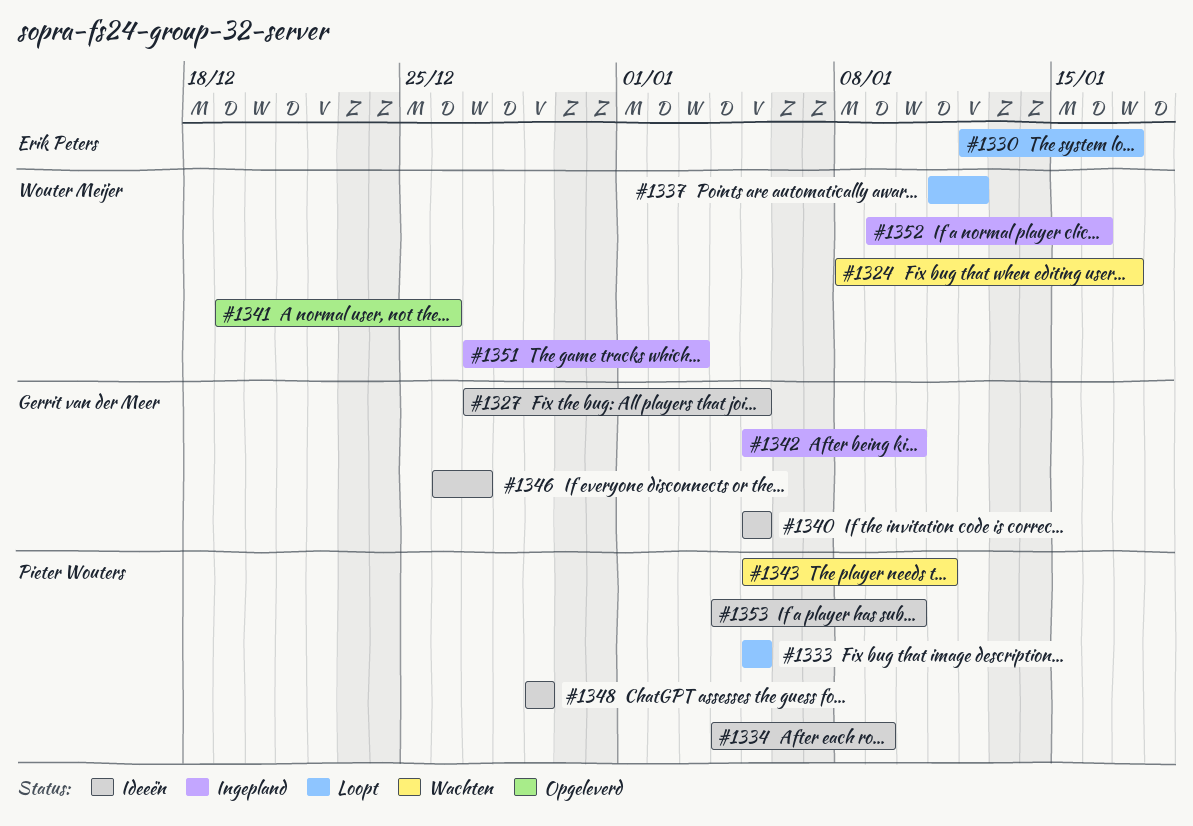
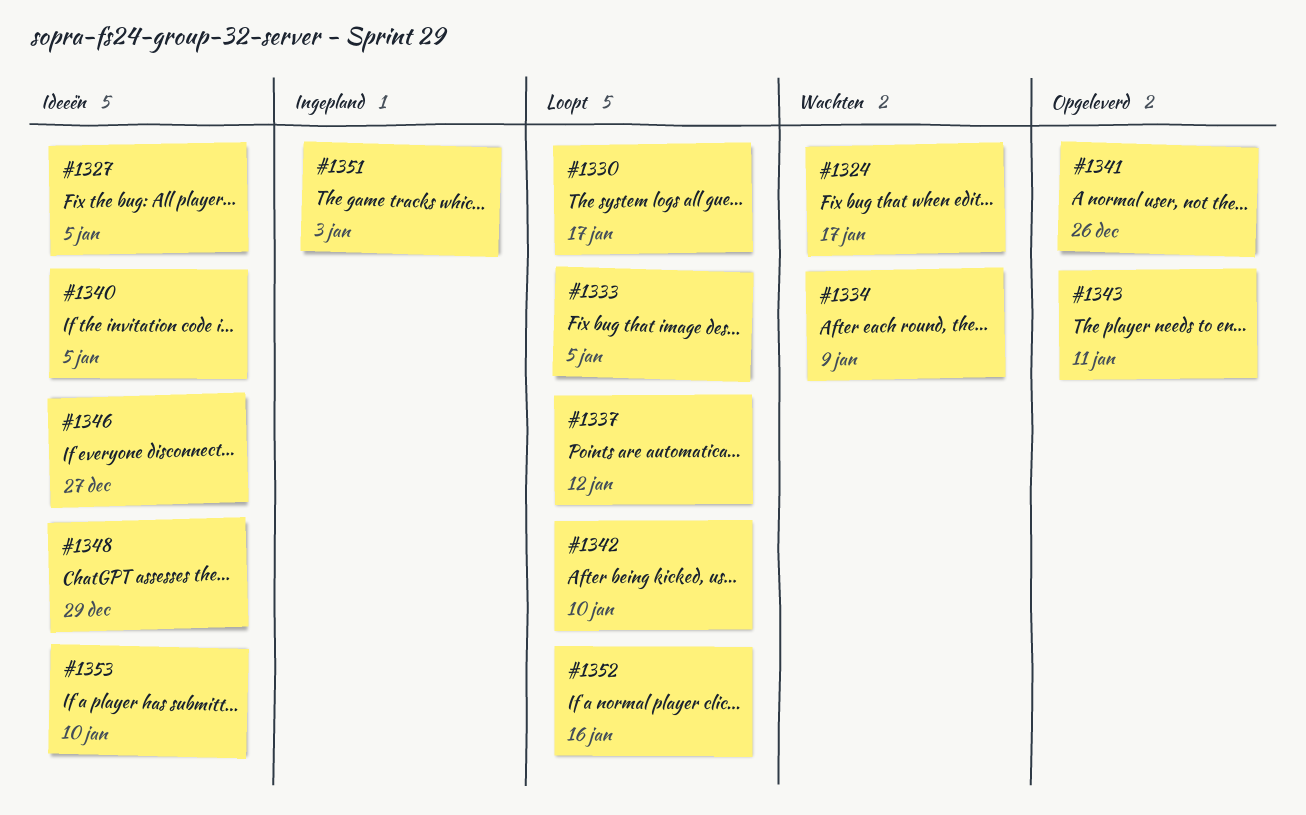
#1334, status: Ideeën -> Wachten
#1342, status: Ingepland -> Loopt
#1343, status: Wachten -> Opgeleverd
#1352, status: Ingepland -> Loopt

